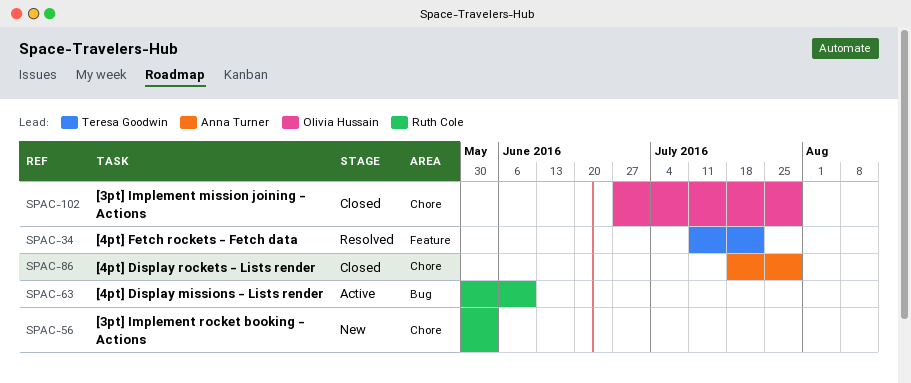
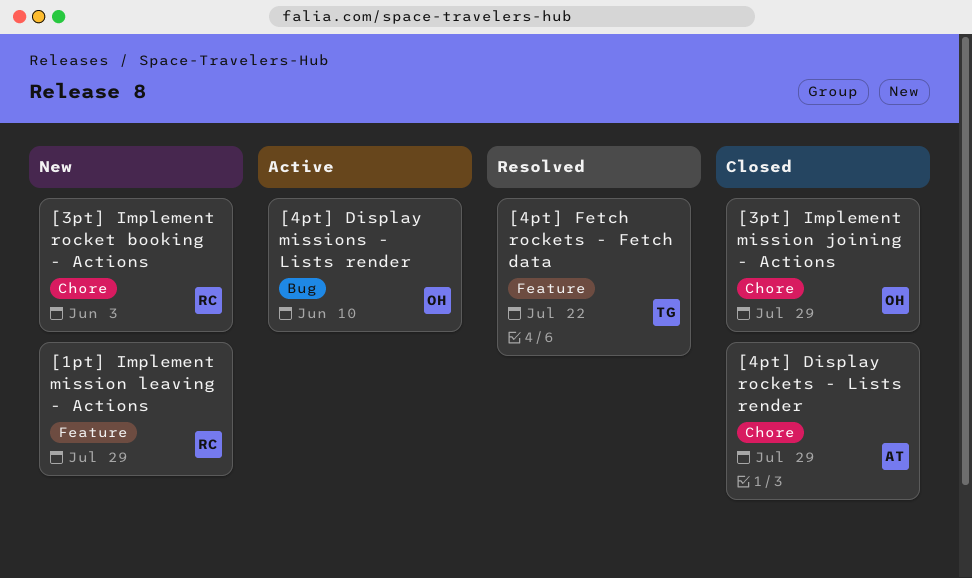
[1pt] Implement mission leaving - Actions: none -> present
[4pt] Display missions - Lists render, owner: Ruth Cole -> Olivia Hussain

